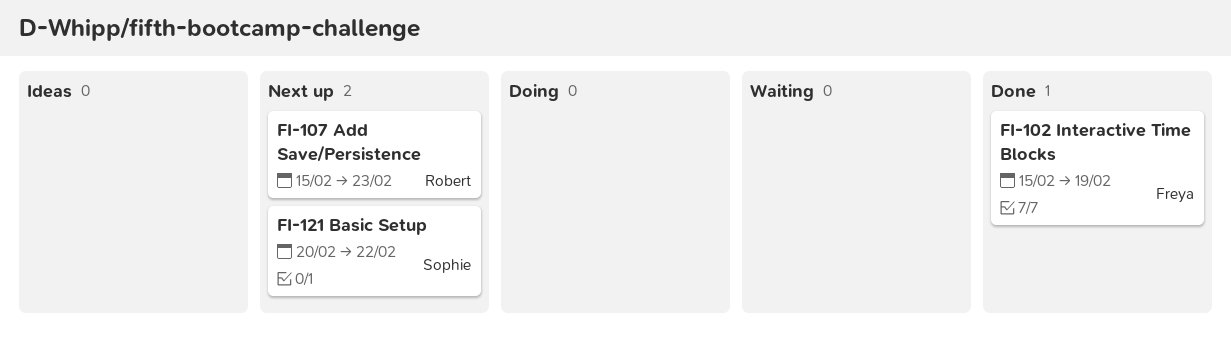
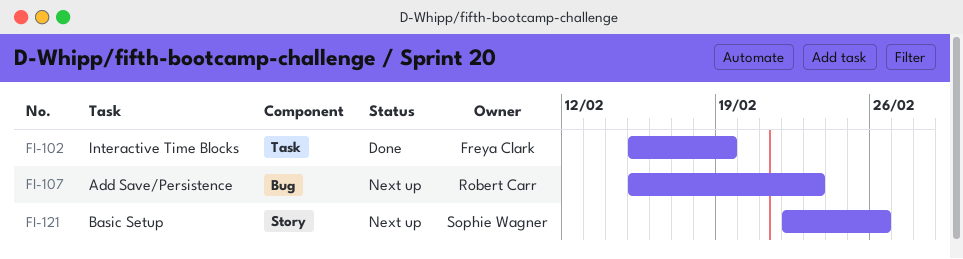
FI-121, start: Feb 20 -> Feb 22
FI-121, due: Feb 22 -> Feb 26

